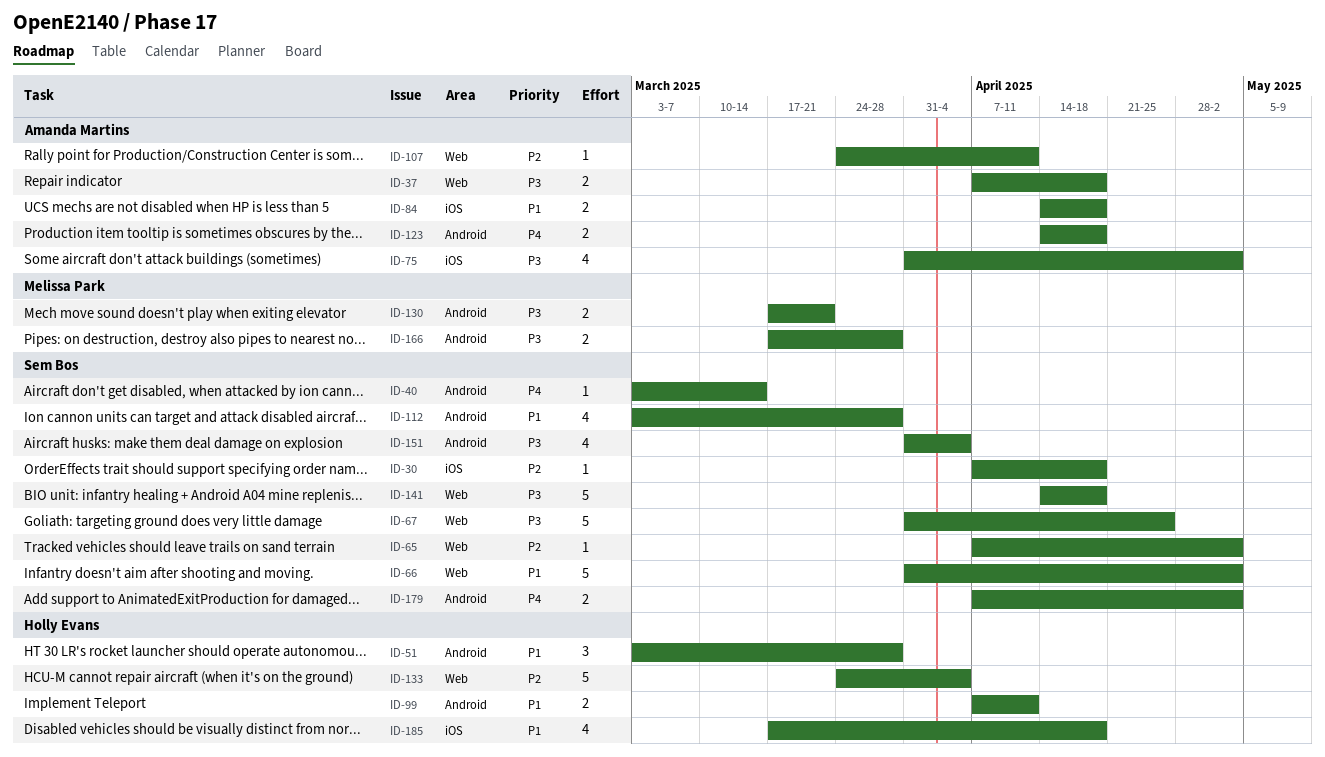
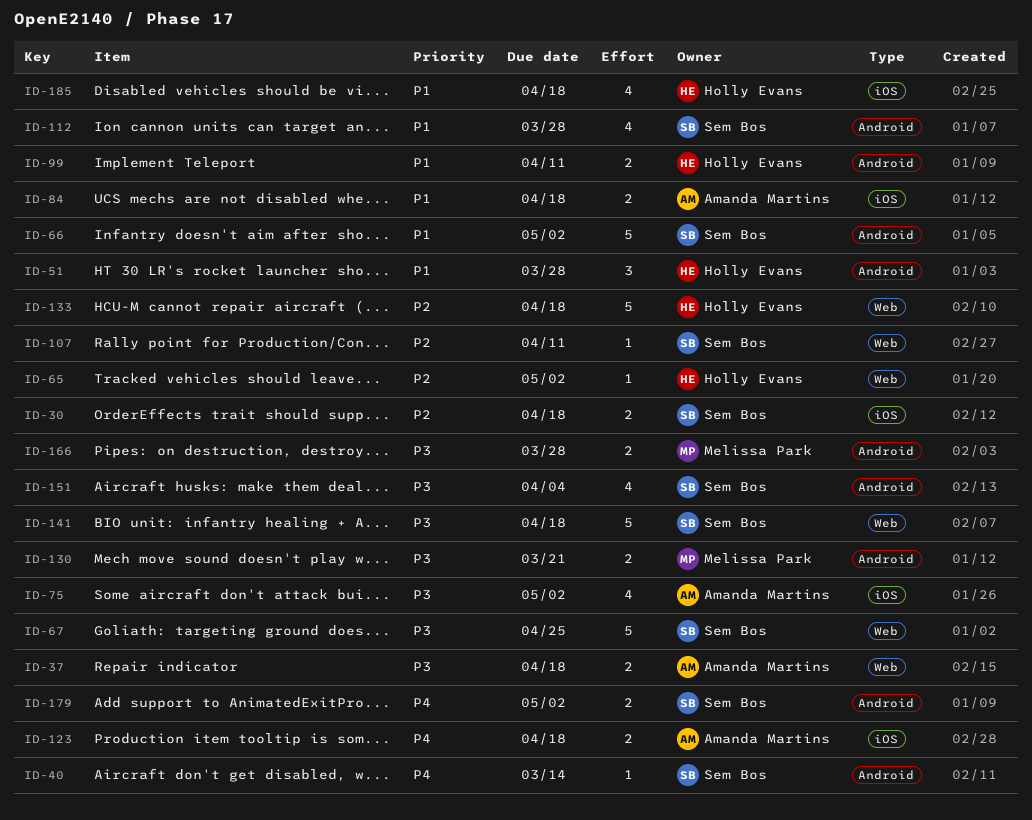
ID-30, estimate: 1 -> 2
ID-65, owner: Sem Bos -> Holly Evans
ID-66, label: Web -> Android
ID-107, owner: Amanda Martins -> Sem Bos
ID-123, label: Android -> iOS
ID-133, due: Apr 4 -> Apr 18

